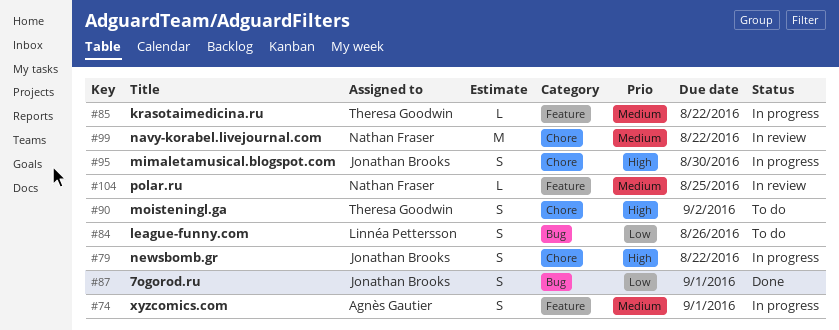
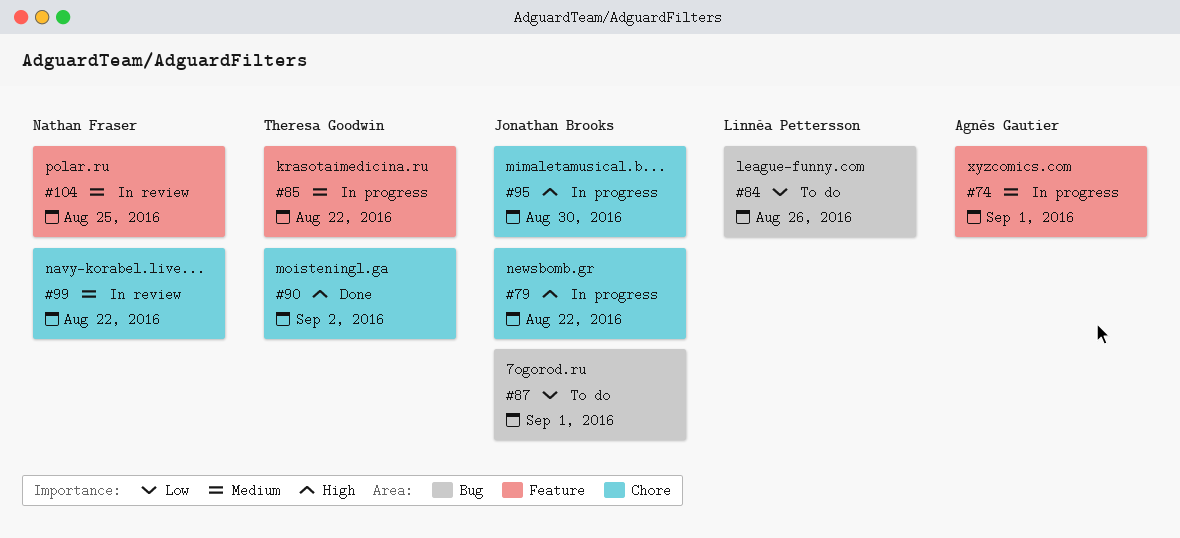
#87, status: Done -> To do
#90, status: To do -> Done

